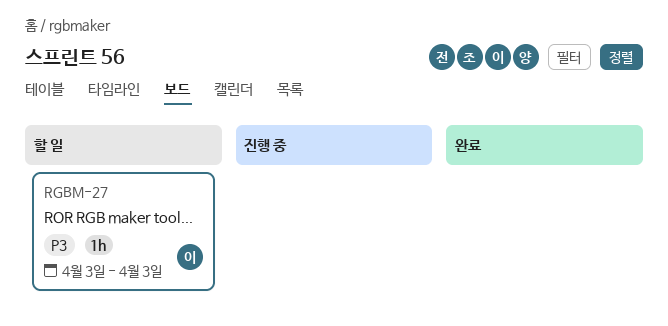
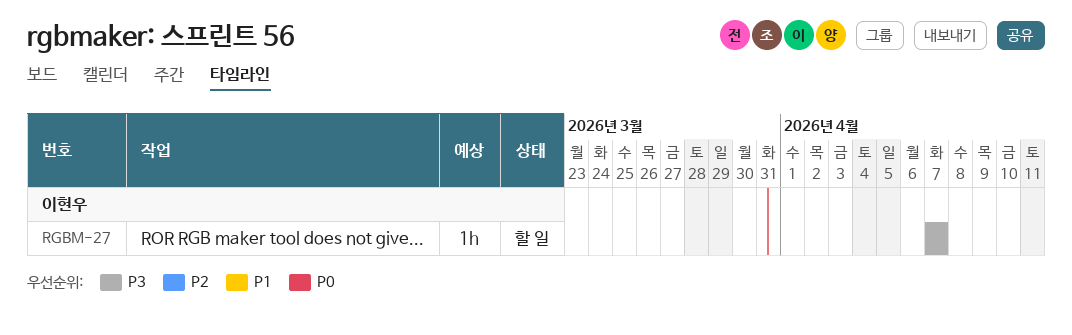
RGBM-27, start: Apr 3 -> Apr 7
RGBM-27, due: Apr 3 -> Apr 7

